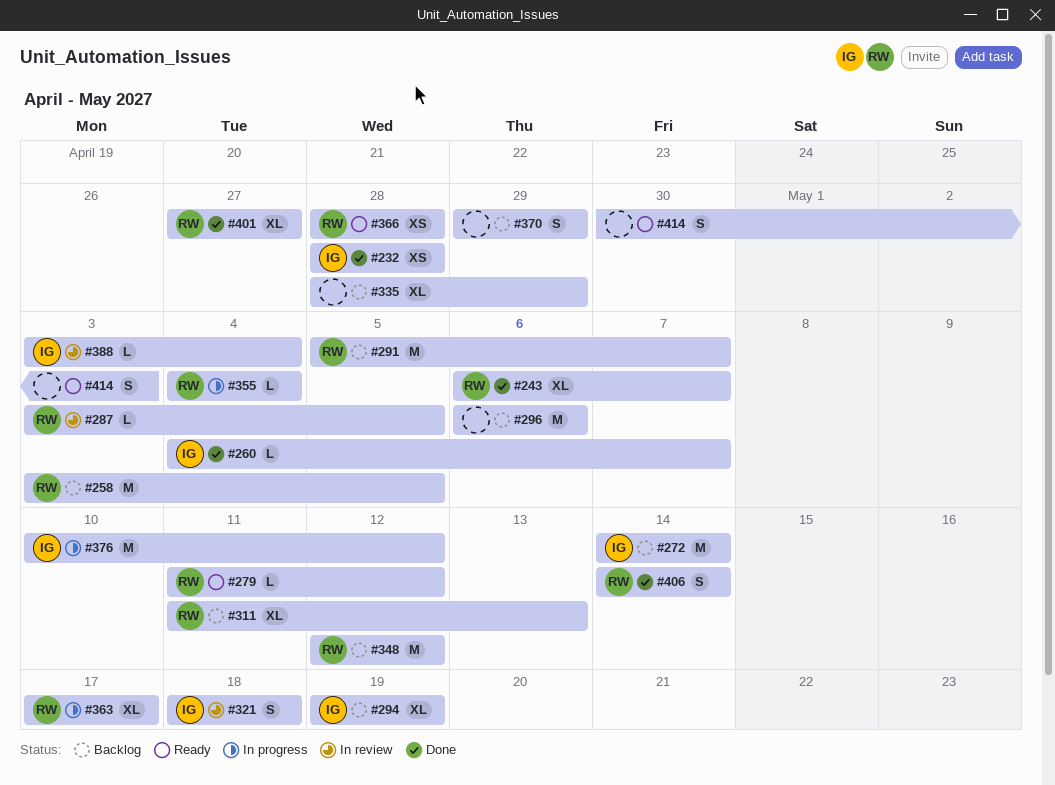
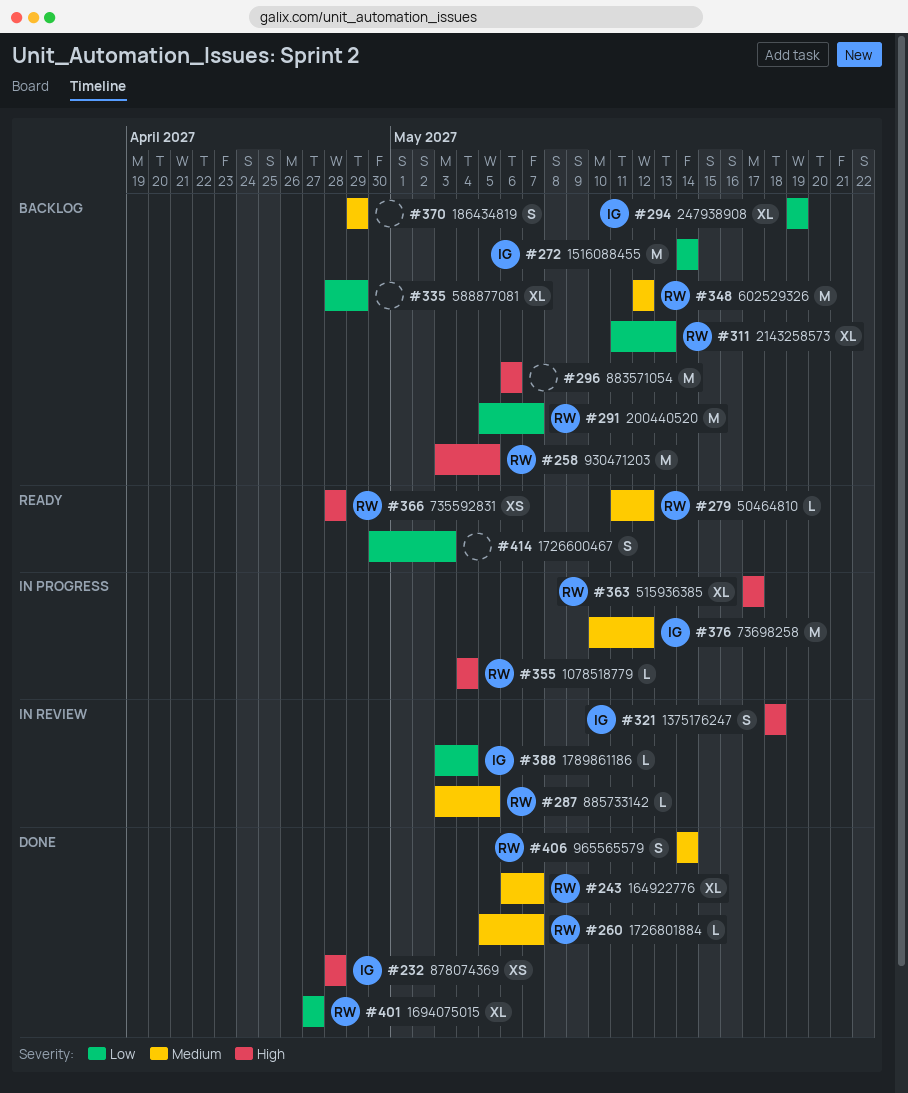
#260, owner: IG -> RW
#260, start: May 4 -> May 5

